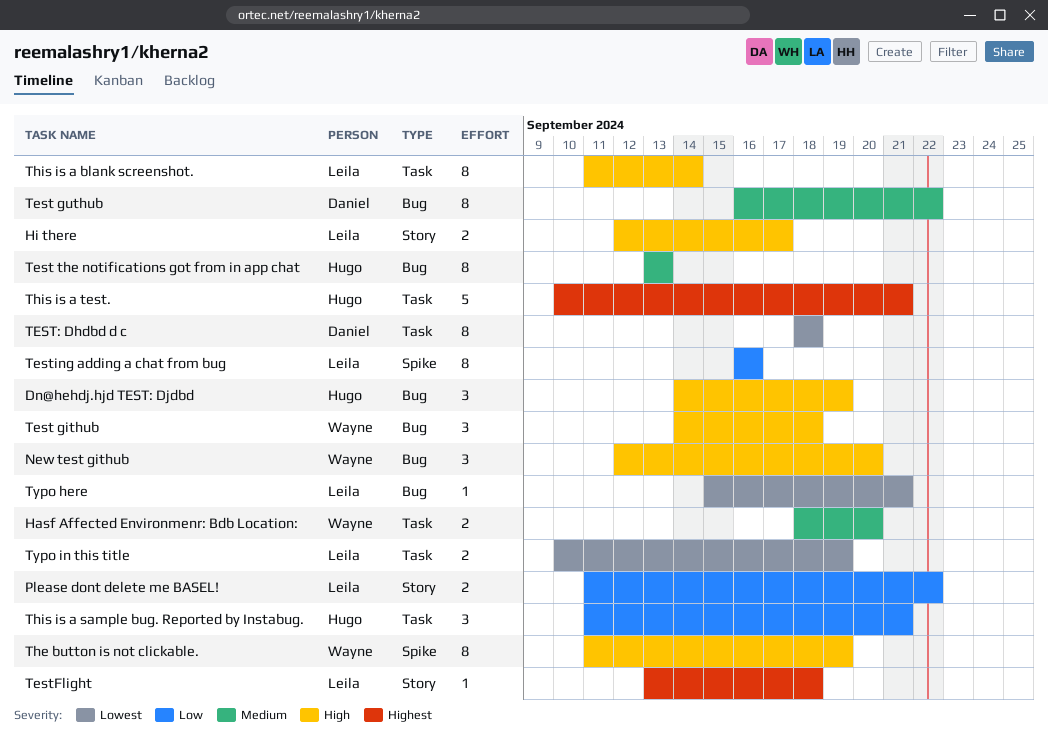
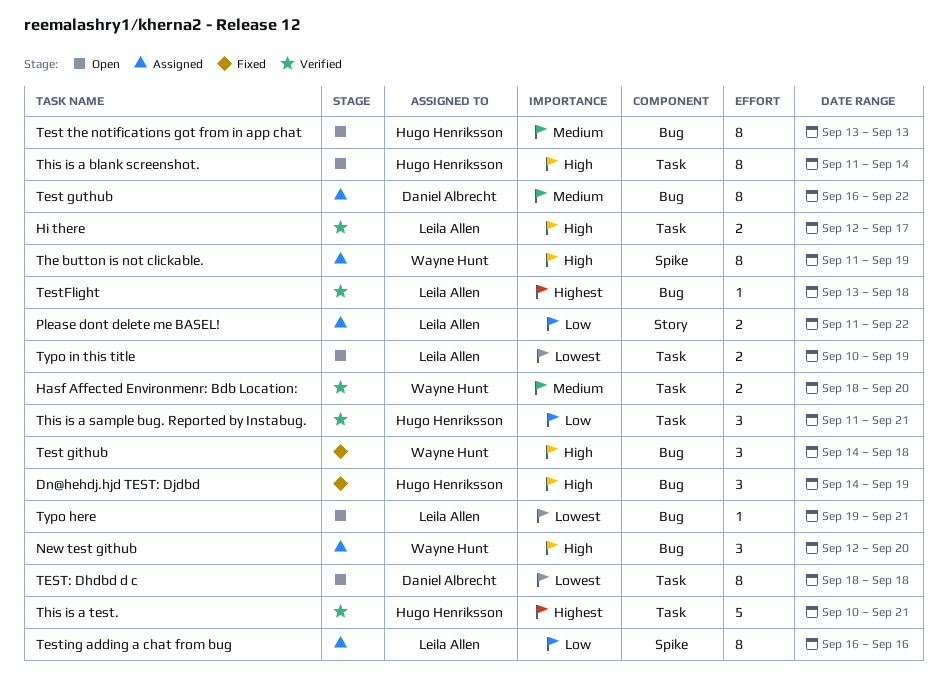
Hi there, label: Story -> Task
TestFlight, label: Story -> Bug
This is a blank screenshot., owner: Leila Allen -> Hugo Henriksson
Typo here, start: Sep 15 -> Sep 19

